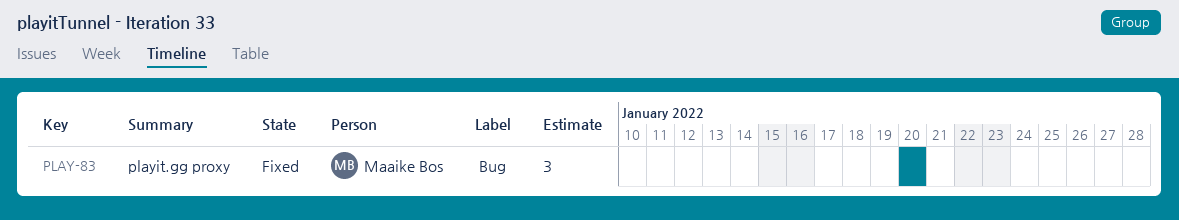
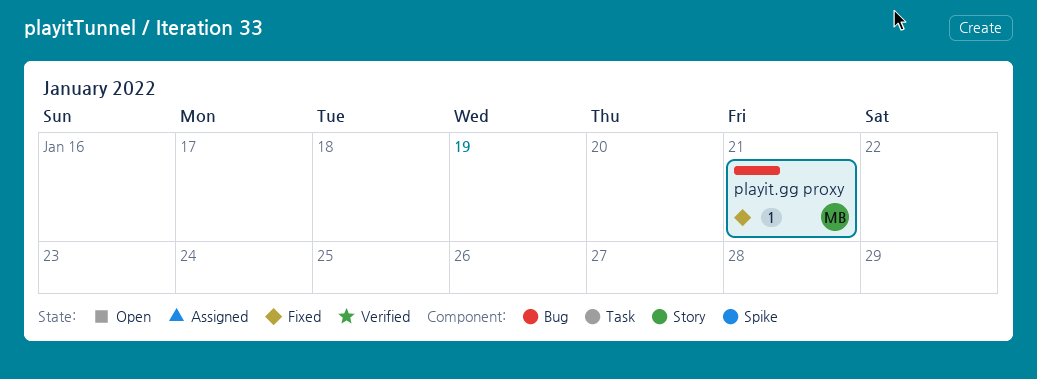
playit.gg proxy, estimate: 3 -> 1
playit.gg proxy, due: Jan 20 -> Jan 21

